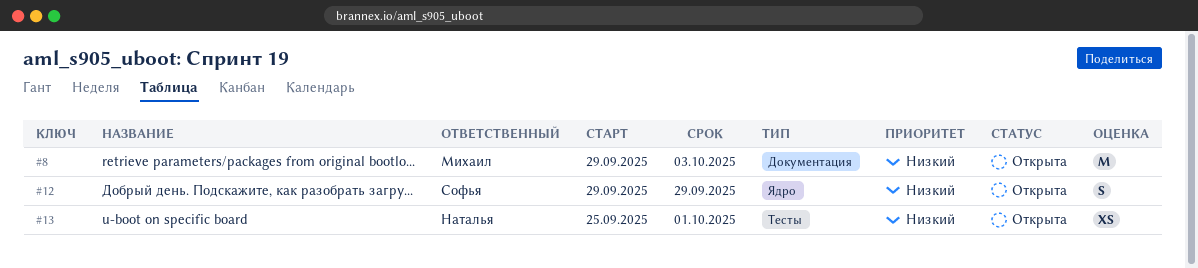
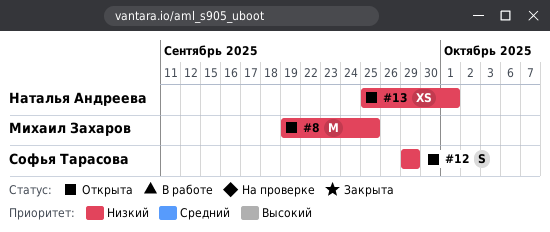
#8, start: Sep 29 -> Sep 19
#8, due: Oct 3 -> Sep 25

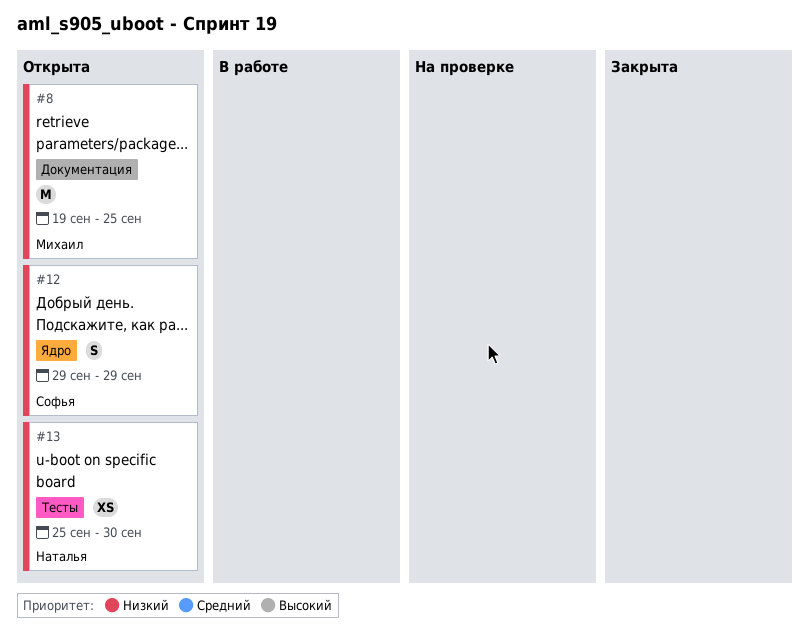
#13, due: Oct 1 -> Sep 30

